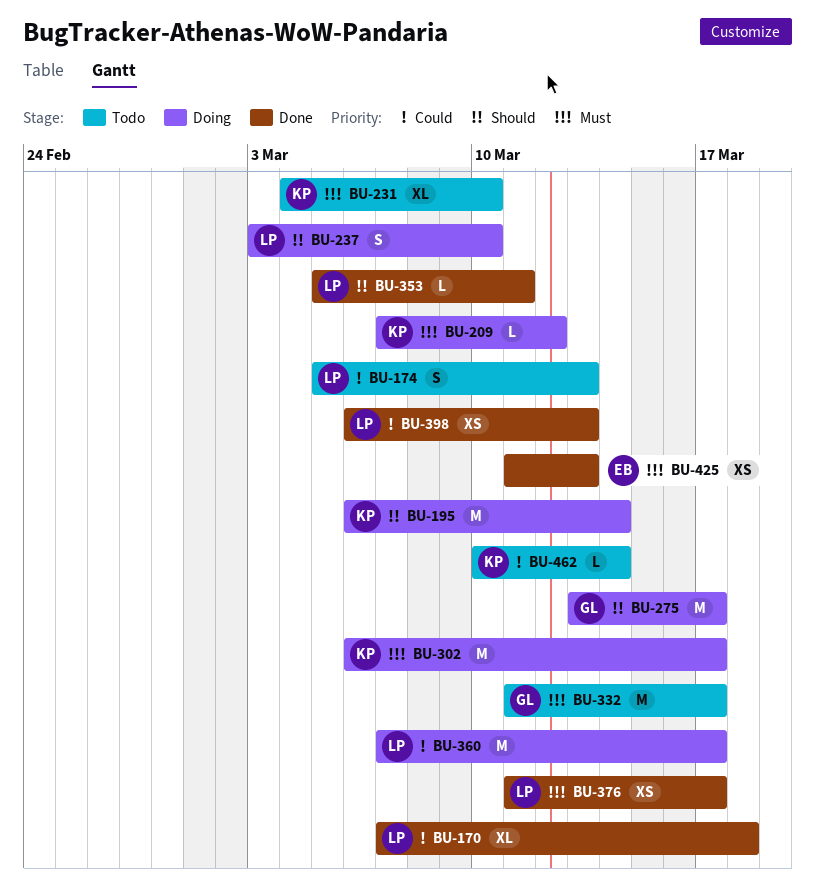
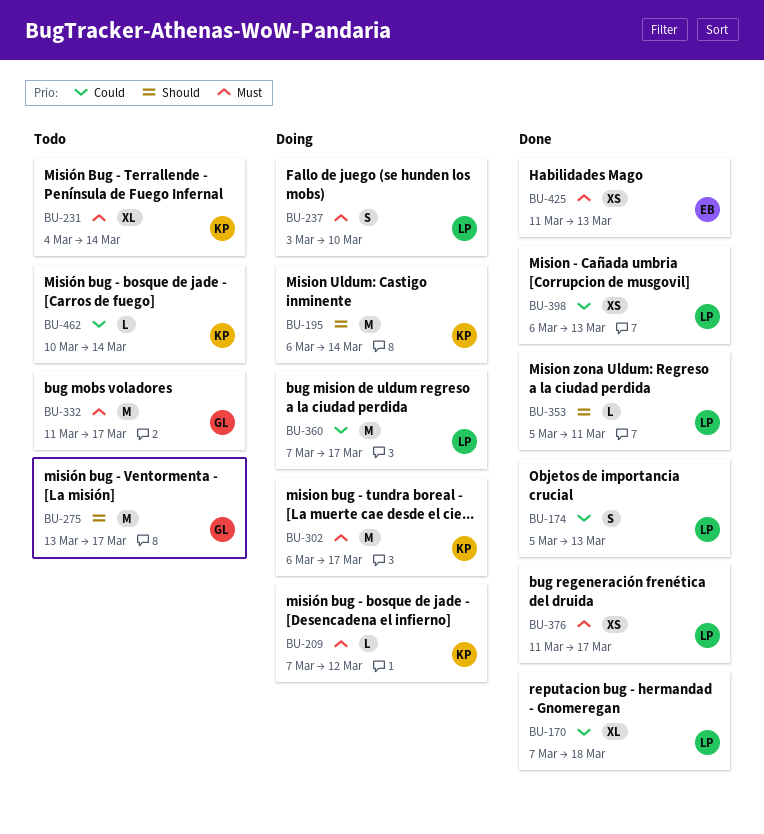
BU-174, status: Todo -> Done
BU-231, due: Mar 10 -> Mar 14
BU-237, priority: Should -> Must
BU-275, status: Doing -> Todo

